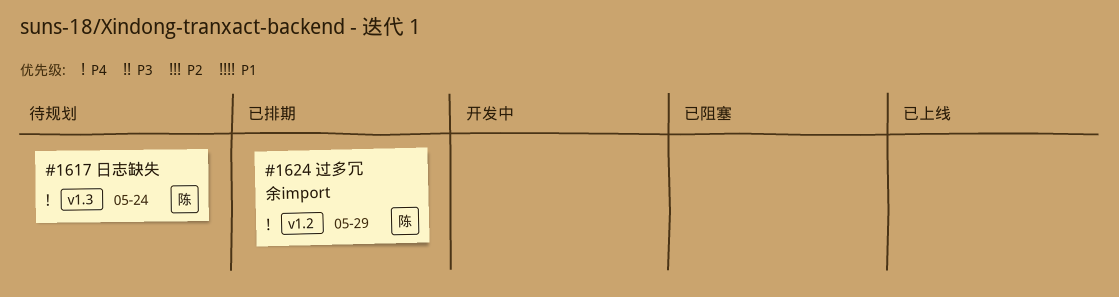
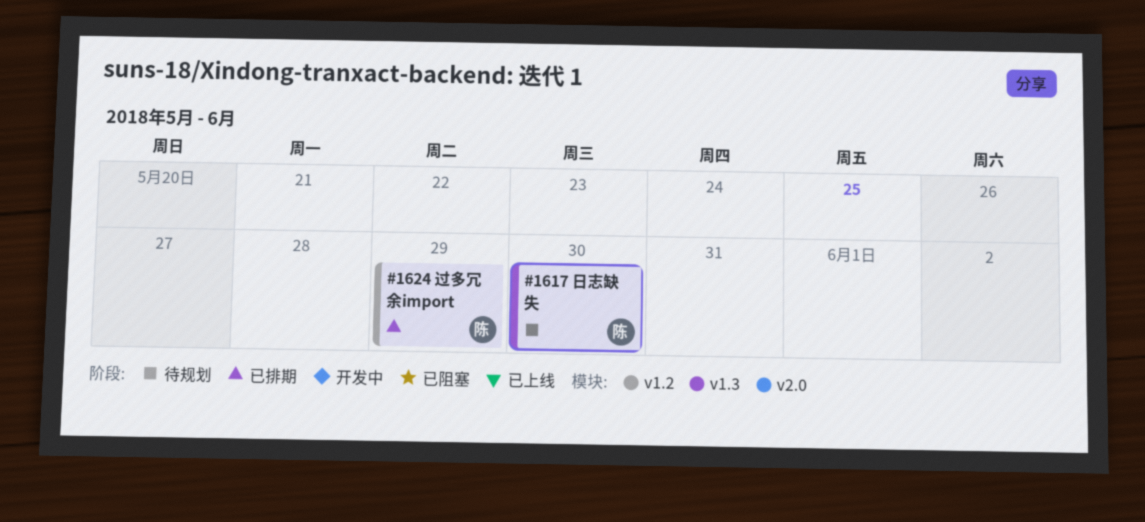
#1617, due: May 24 -> May 30

